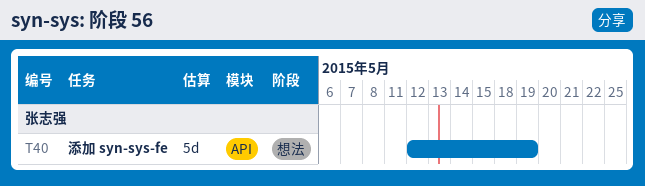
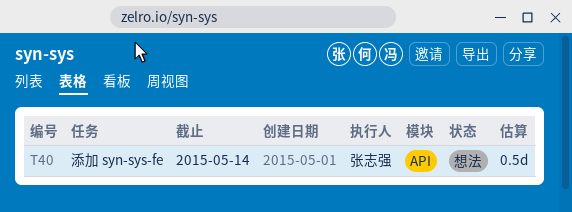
T40, estimate: 5d -> 0.5d
T40, due: May 19 -> May 14

